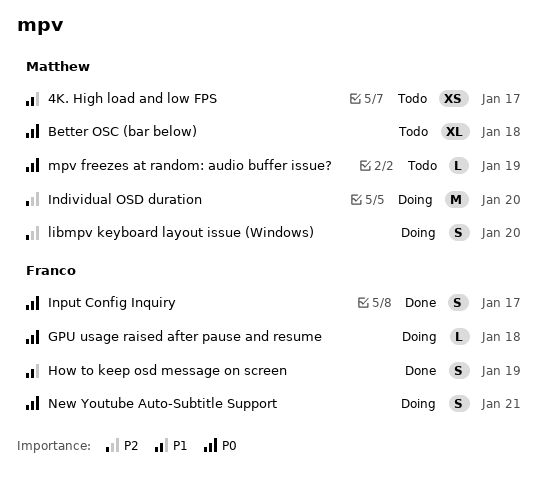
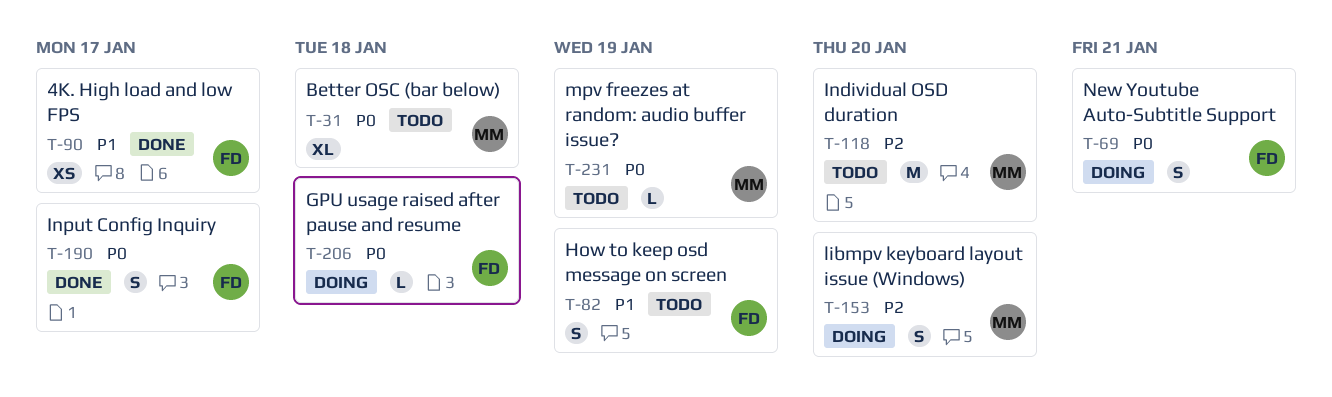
4K. High load and low FPS, status: Todo -> Done
4K. High load and low FPS, owner: Matthew -> Franco
How to keep osd message on screen, status: Done -> Todo
Individual OSD duration, status: Doing -> Todo

